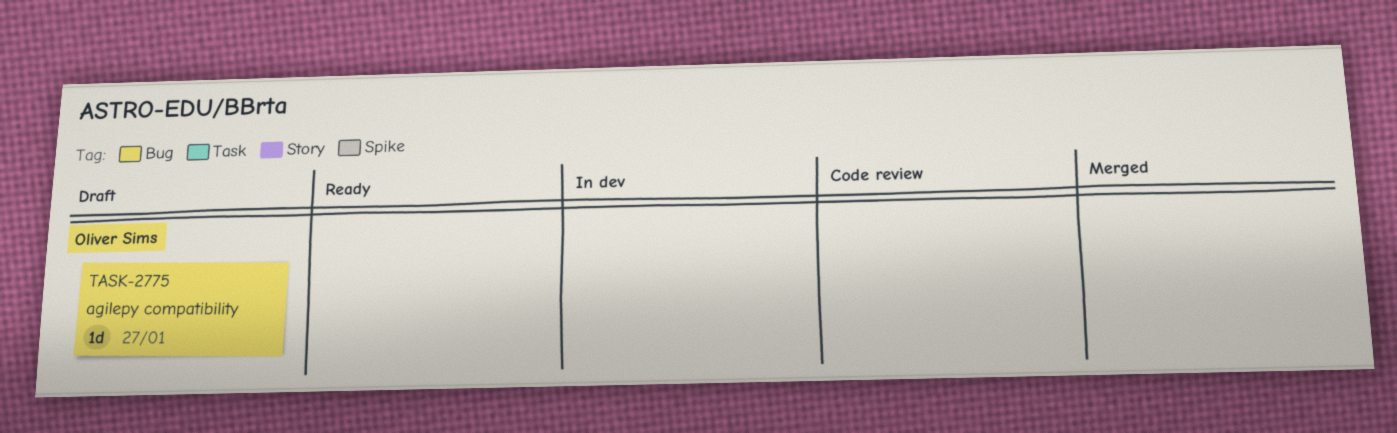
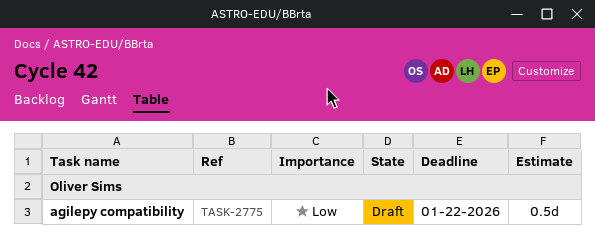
TASK-2775, estimate: 1d -> 0.5d
TASK-2775, due: Jan 27 -> Jan 22

